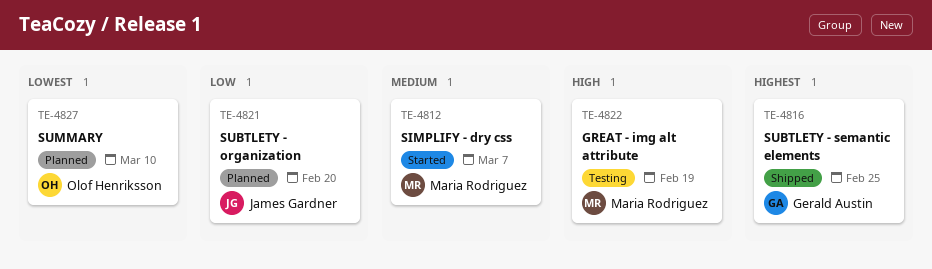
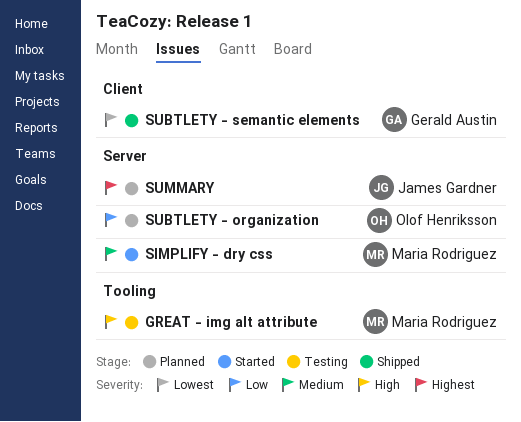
SUBTLETY - organization, owner: James Gardner -> Olof Henriksson
SUBTLETY - semantic elements, priority: Highest -> Lowest
SUMMARY, owner: Olof Henriksson -> James Gardner
SUMMARY, priority: Lowest -> Highest

